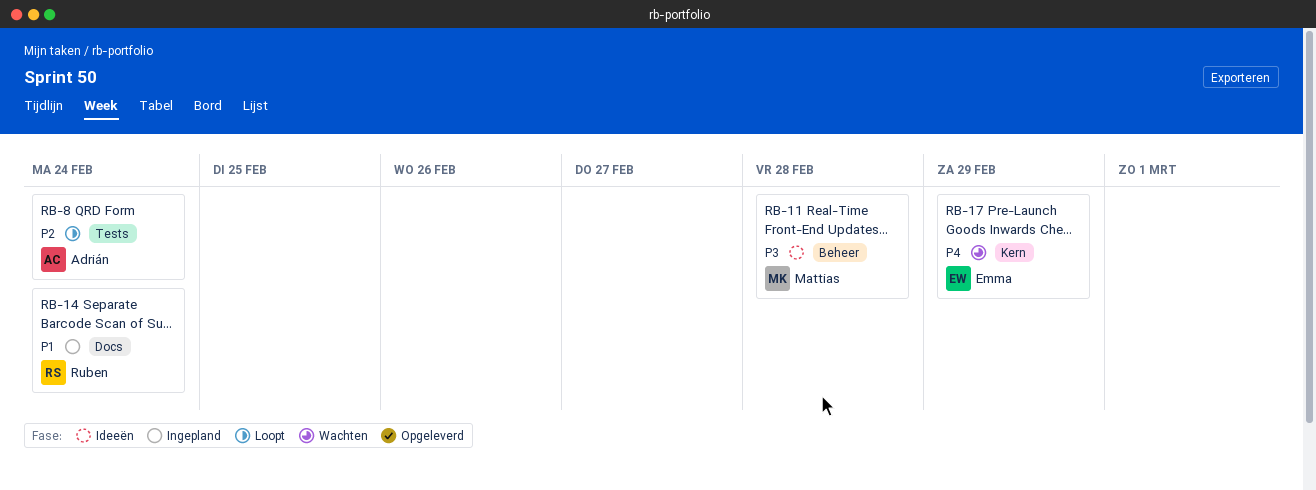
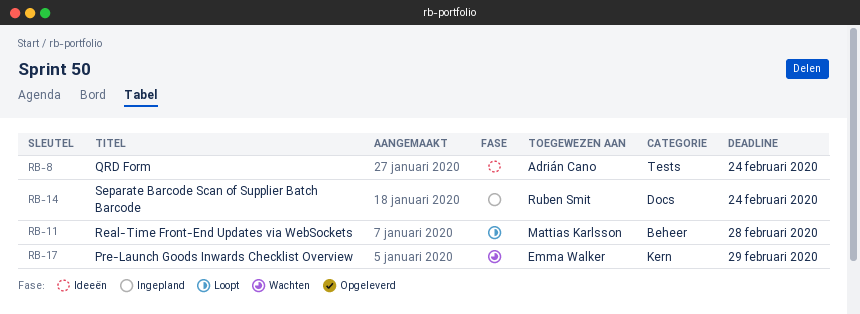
RB-8, status: Loopt -> Ideeën
RB-11, status: Ideeën -> Loopt

